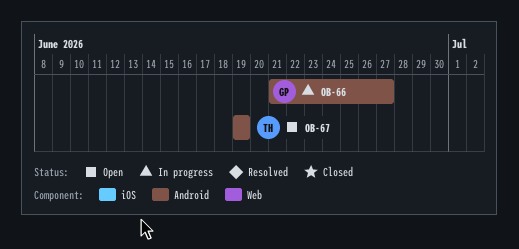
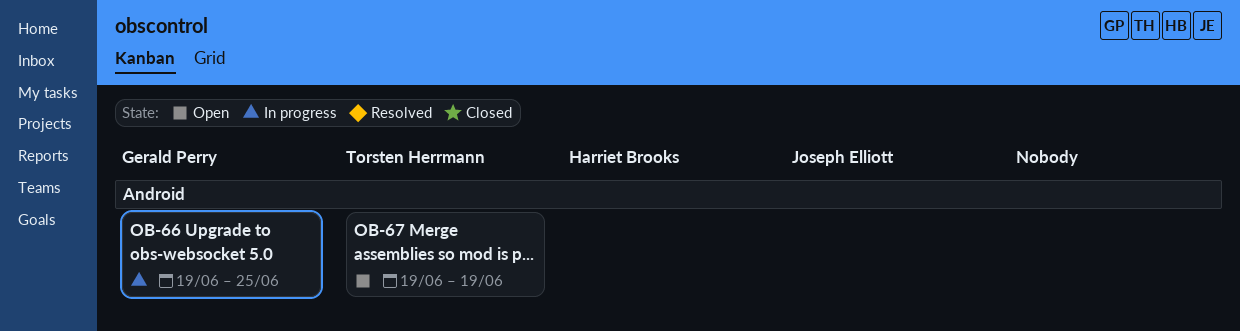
OB-66, start: Jun 21 -> Jun 19
OB-66, due: Jun 27 -> Jun 25

